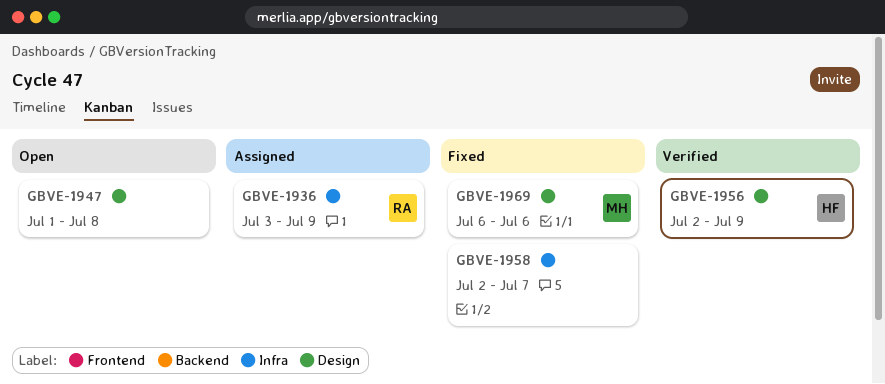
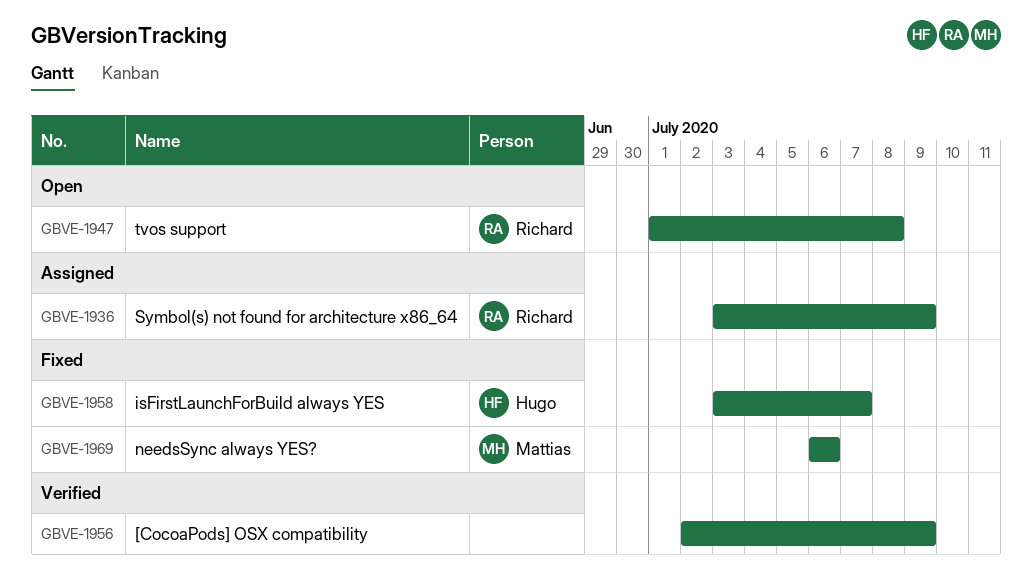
GBVE-1947, owner: none -> Richard
GBVE-1956, owner: Hugo -> none
GBVE-1958, owner: none -> Hugo
GBVE-1958, start: Jul 2 -> Jul 3

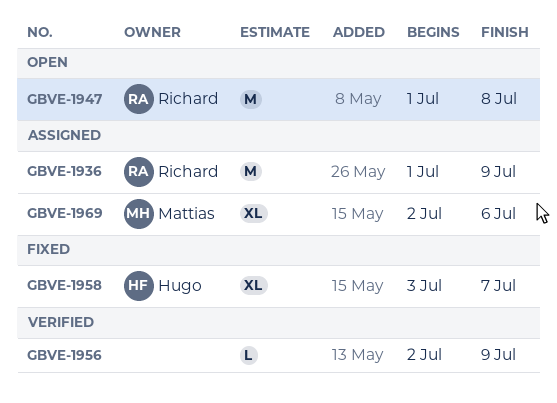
GBVE-1936, start: Jul 3 -> Jul 1
GBVE-1969, status: Fixed -> Assigned
GBVE-1969, start: Jul 6 -> Jul 2

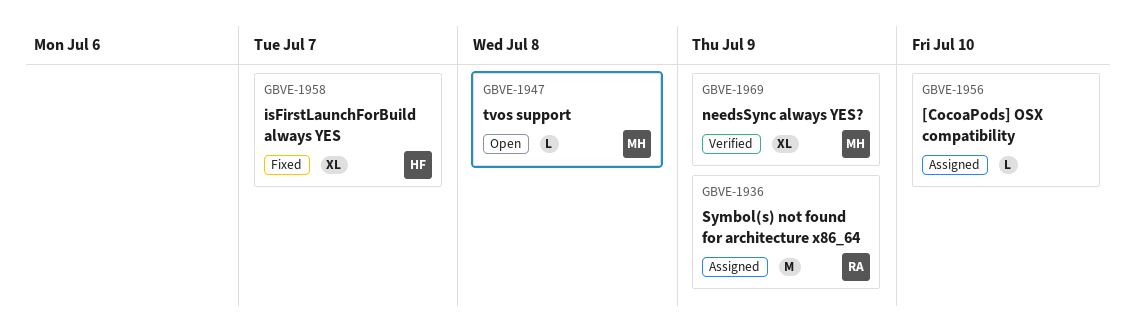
GBVE-1947, owner: Richard -> Mattias
GBVE-1947, estimate: M -> L
GBVE-1956, status: Verified -> Assigned
GBVE-1956, due: Jul 9 -> Jul 10
GBVE-1969, status: Assigned -> Verified
GBVE-1969, due: Jul 6 -> Jul 9

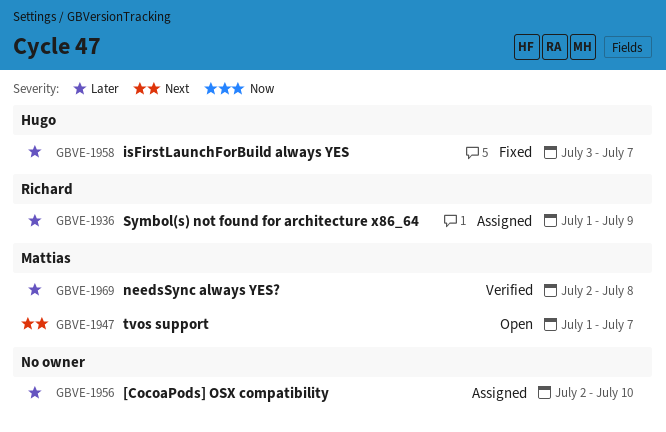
GBVE-1947, due: Jul 8 -> Jul 7
GBVE-1969, due: Jul 9 -> Jul 8

